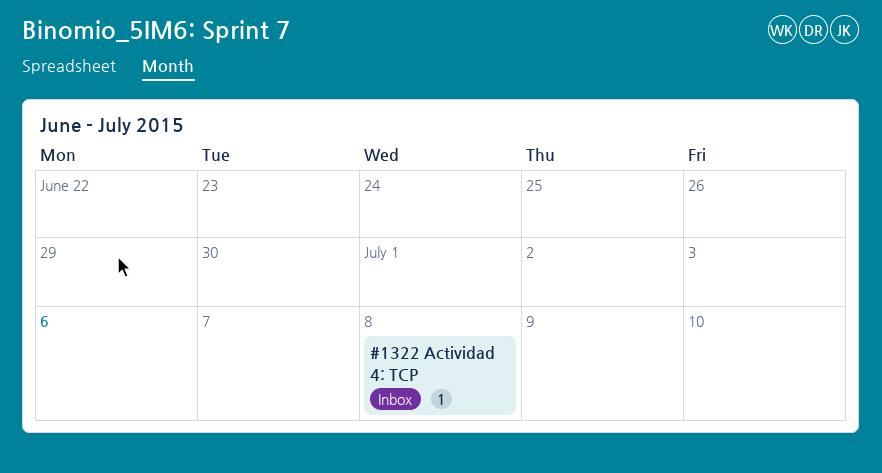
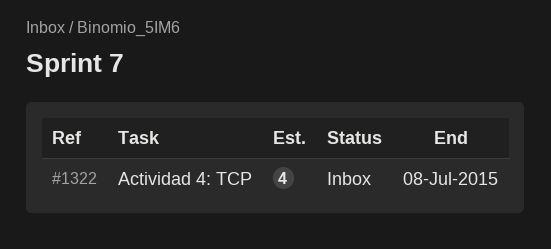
#1322, estimate: 1 -> 4

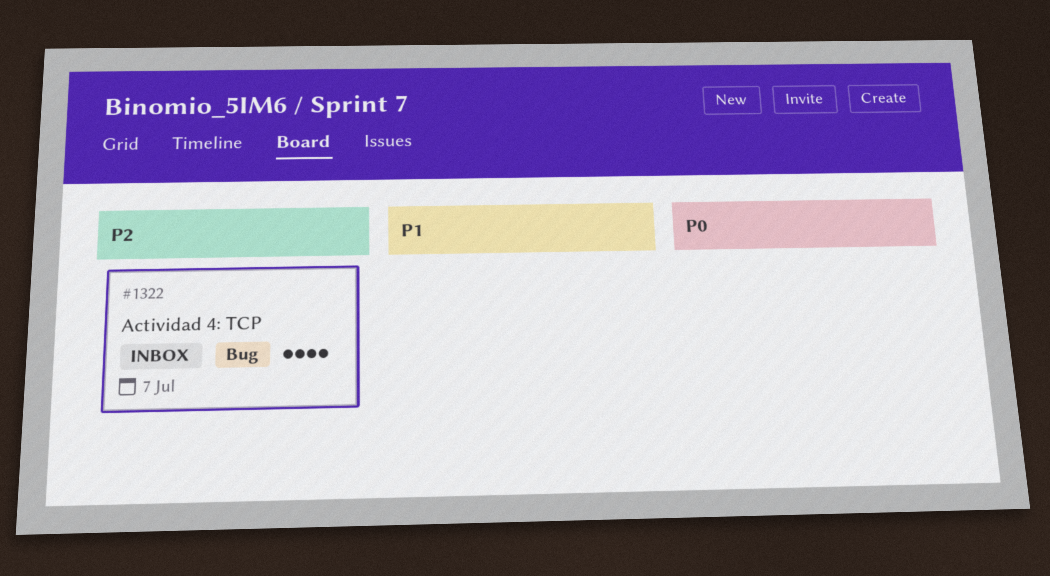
#1322, due: Jul 8 -> Jul 7

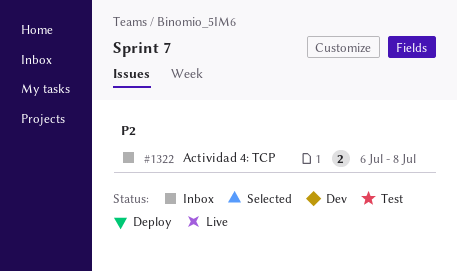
#1322, estimate: 4 -> 2
#1322, due: Jul 7 -> Jul 8

